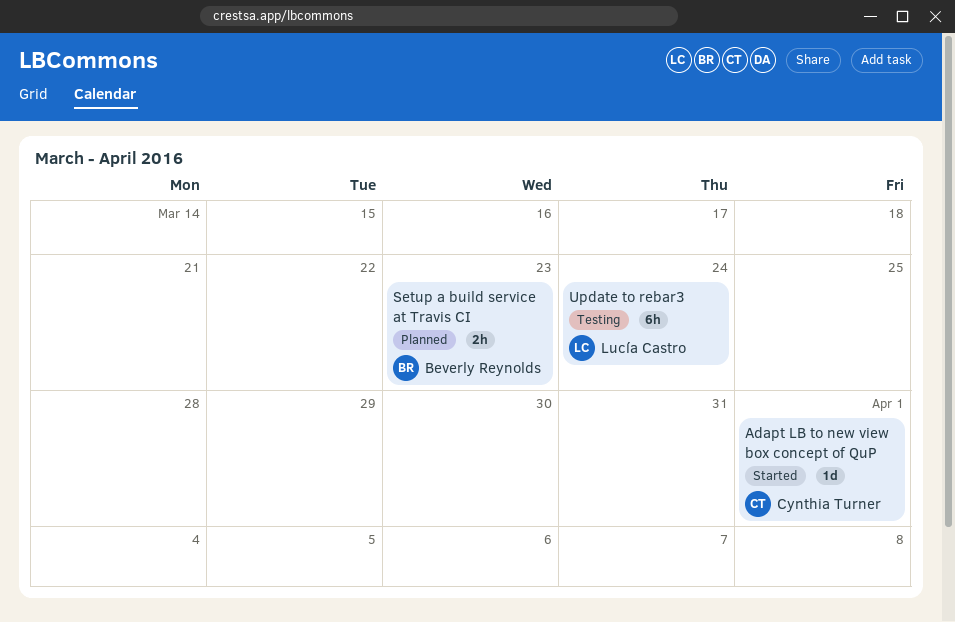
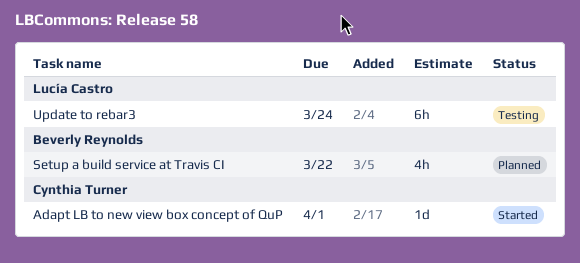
Setup a build service at Travis CI, estimate: 2h -> 4h
Setup a build service at Travis CI, due: Mar 23 -> Mar 22

